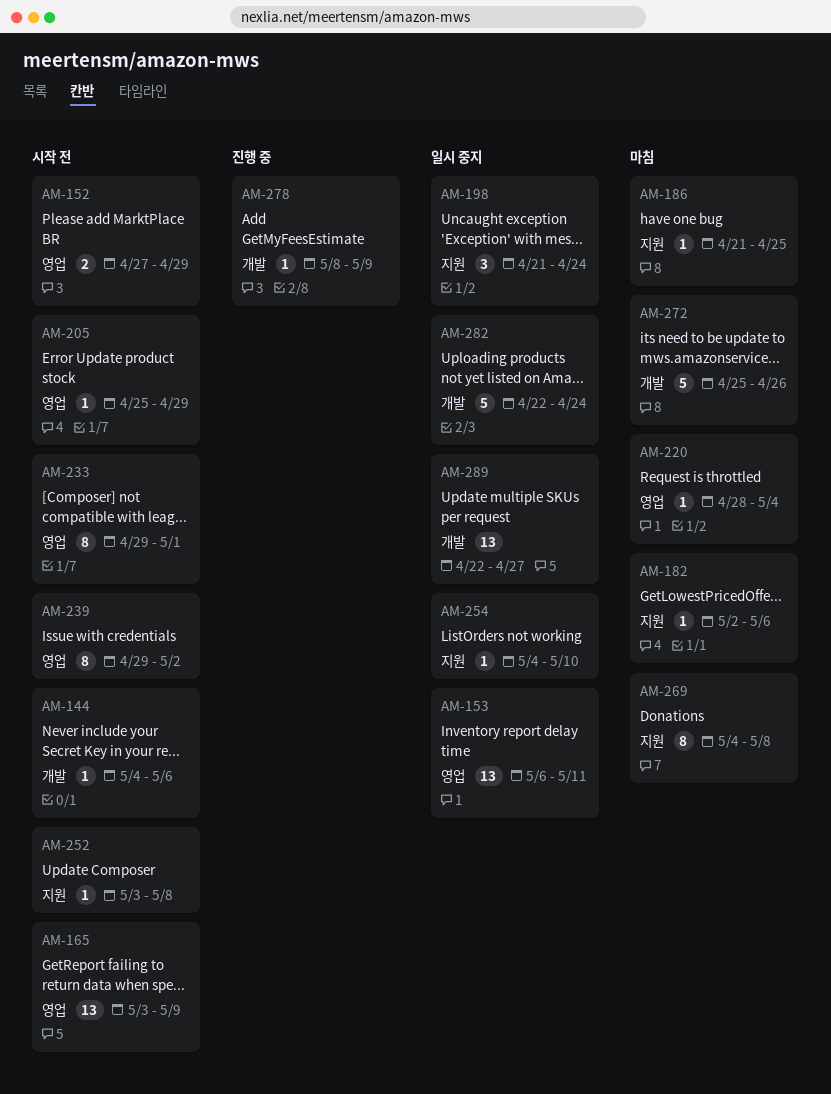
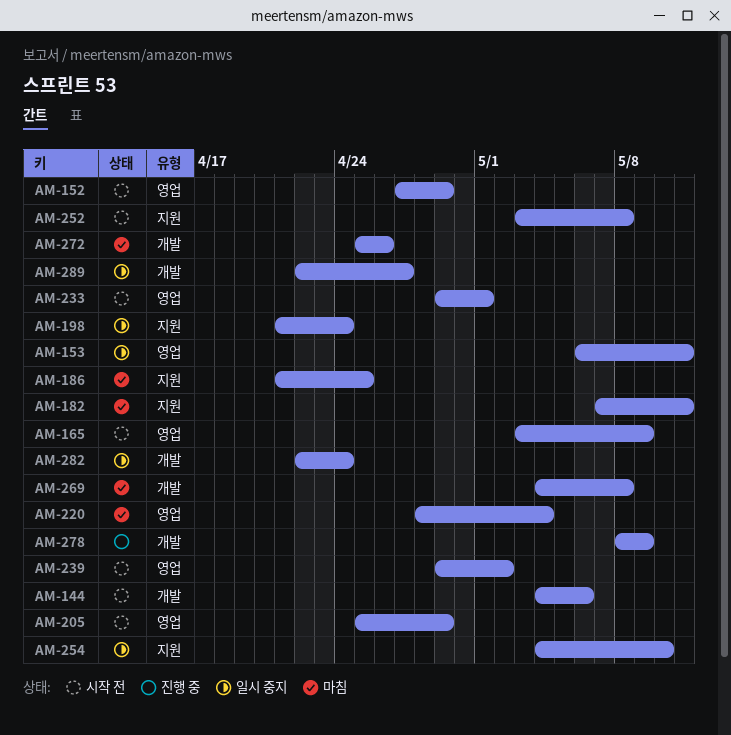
AM-182, start: May 2 -> May 7
AM-182, due: May 6 -> May 11
AM-269, label: 지원 -> 개발

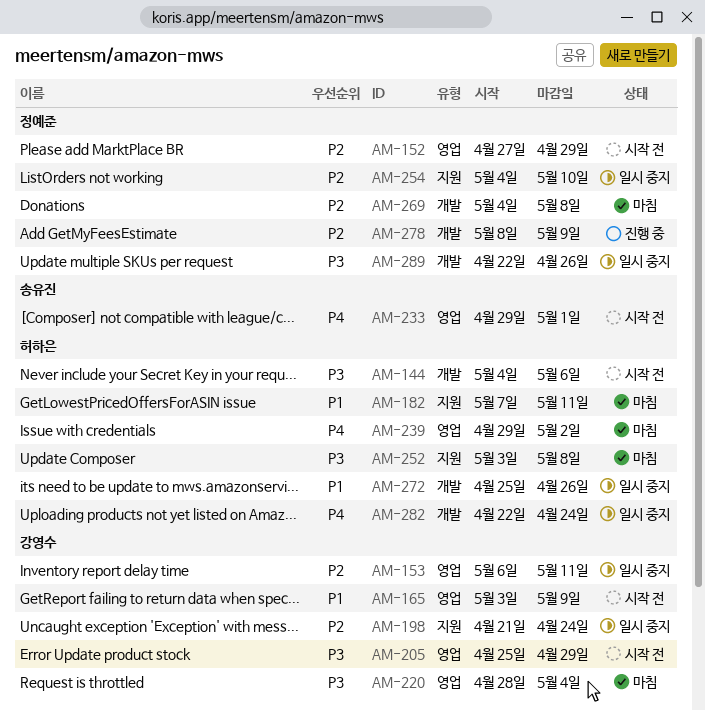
AM-186: present -> none
AM-239, status: 시작 전 -> 마침
AM-252, status: 시작 전 -> 마침
AM-272, status: 마침 -> 일시 중지
AM-289, due: Apr 27 -> Apr 26

